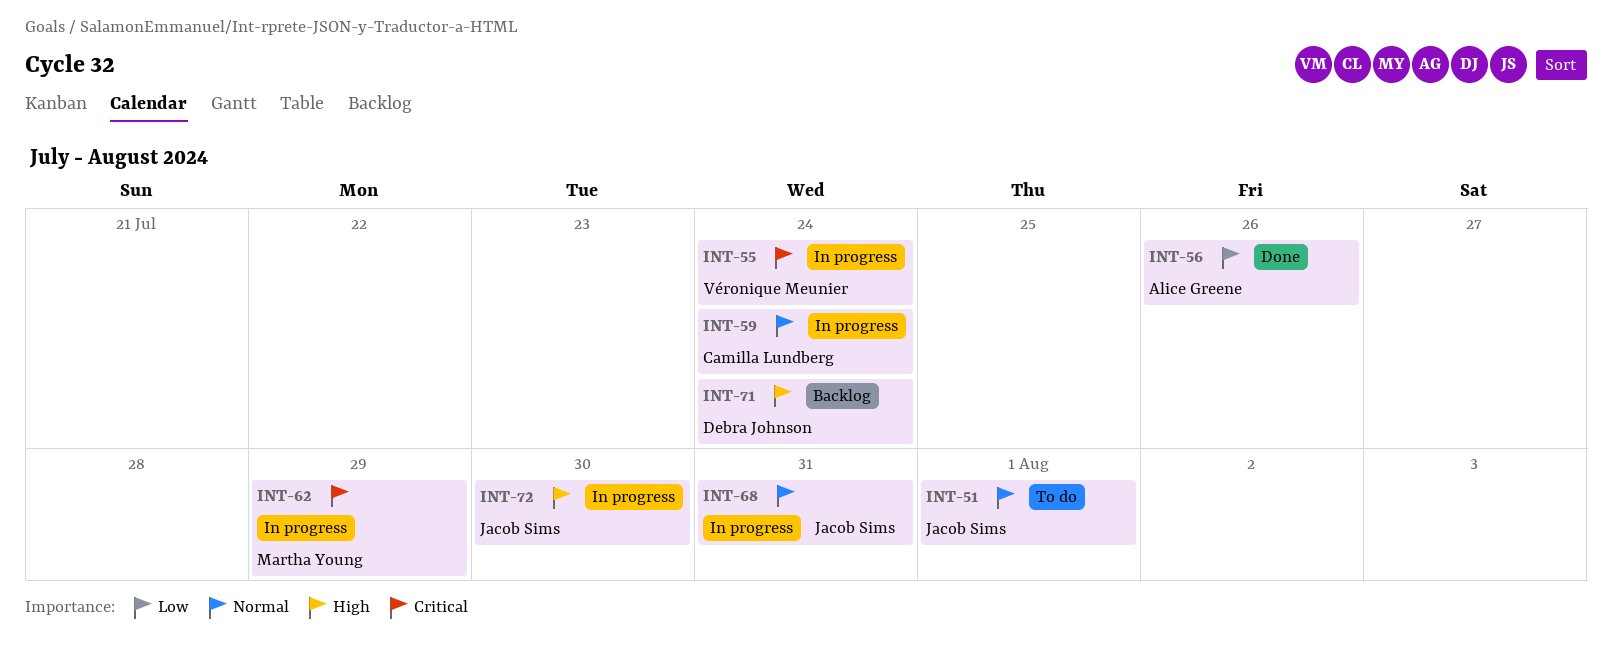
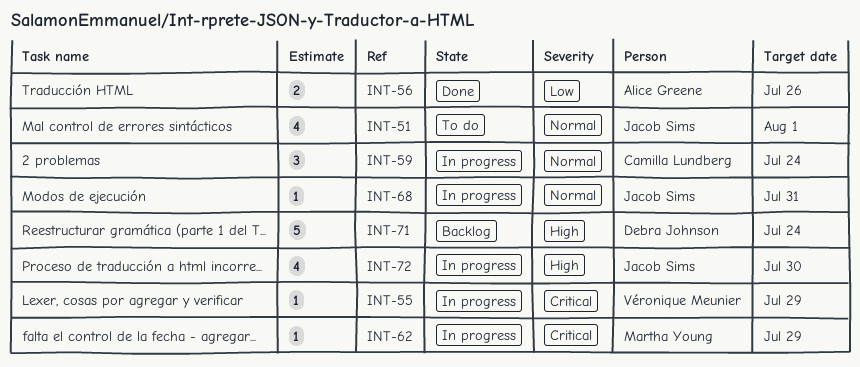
INT-55, due: Jul 24 -> Jul 29

